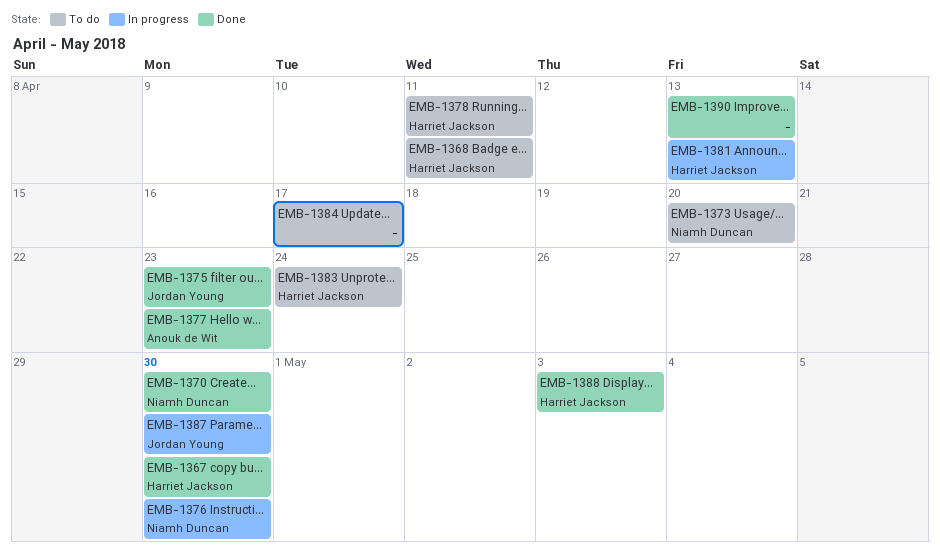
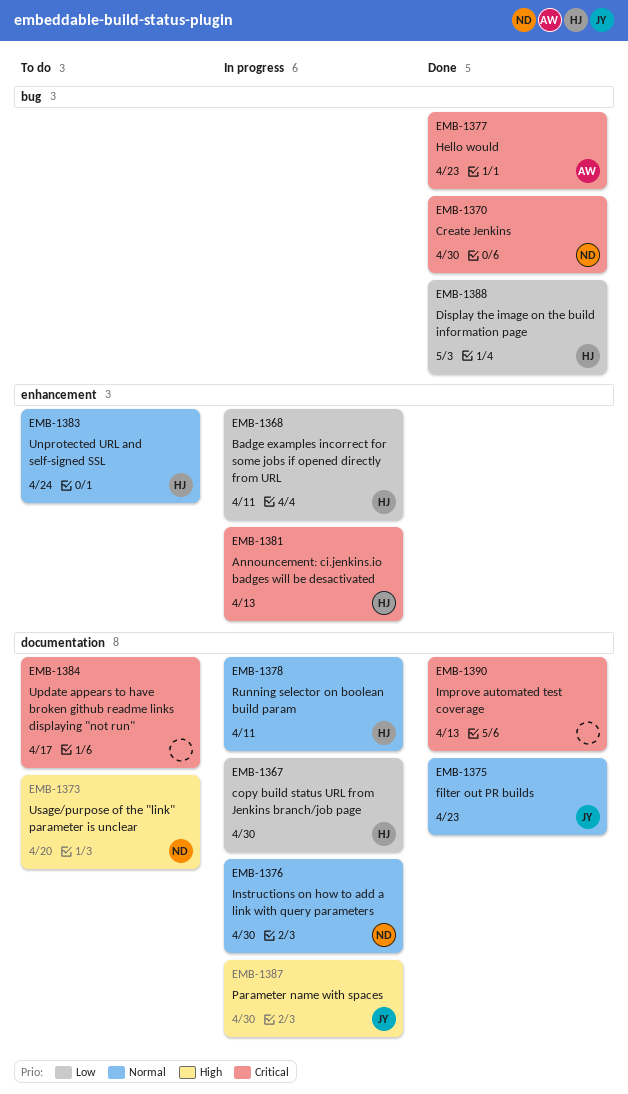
EMB-1367, status: Done -> In progress
EMB-1368, status: To do -> In progress
EMB-1378, status: To do -> In progress

